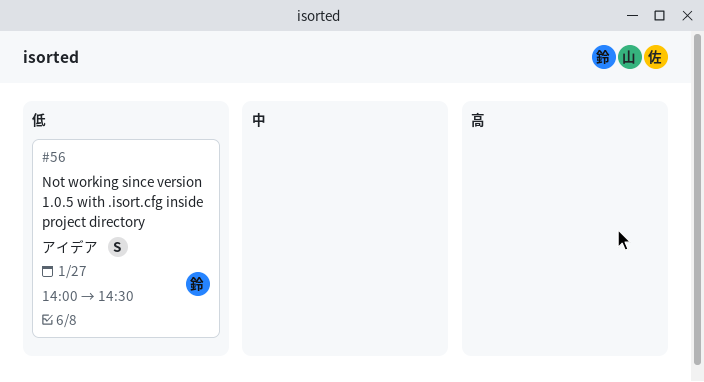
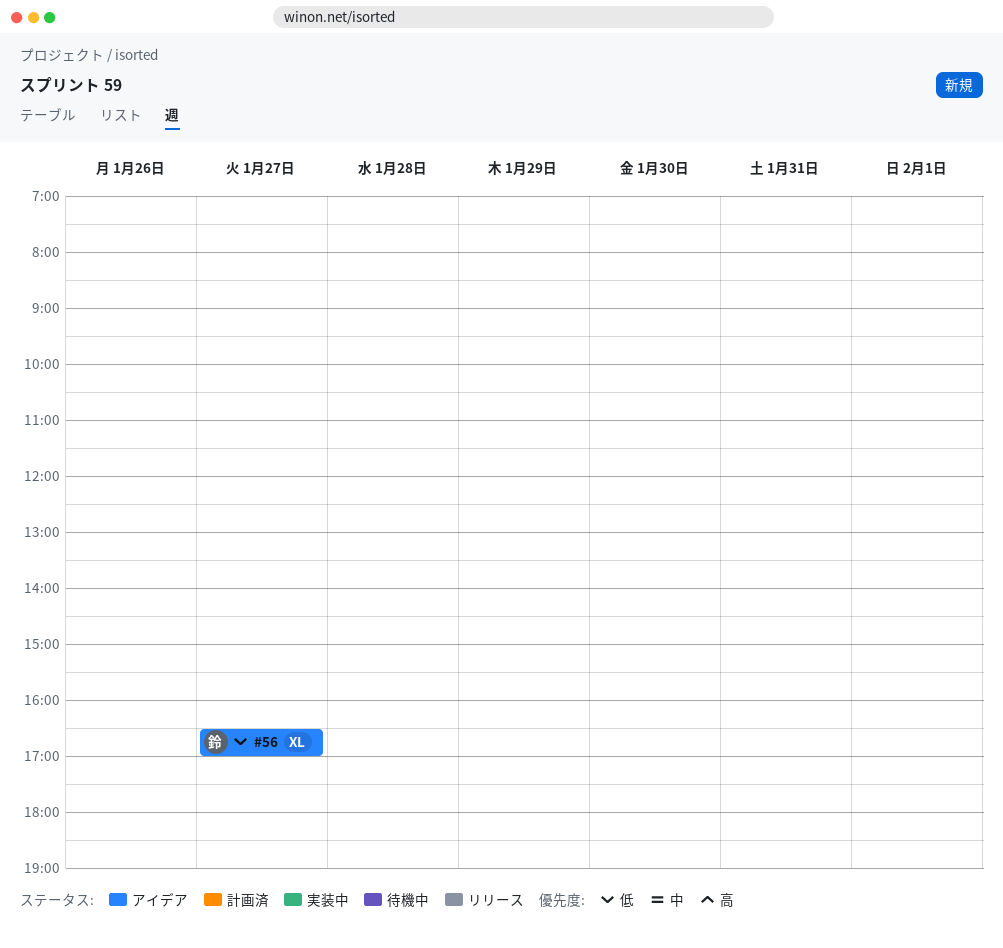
#56, estimate: S -> XL
#56, begins: 14:00 -> 16:30
#56, ends: 14:30 -> 17:00

